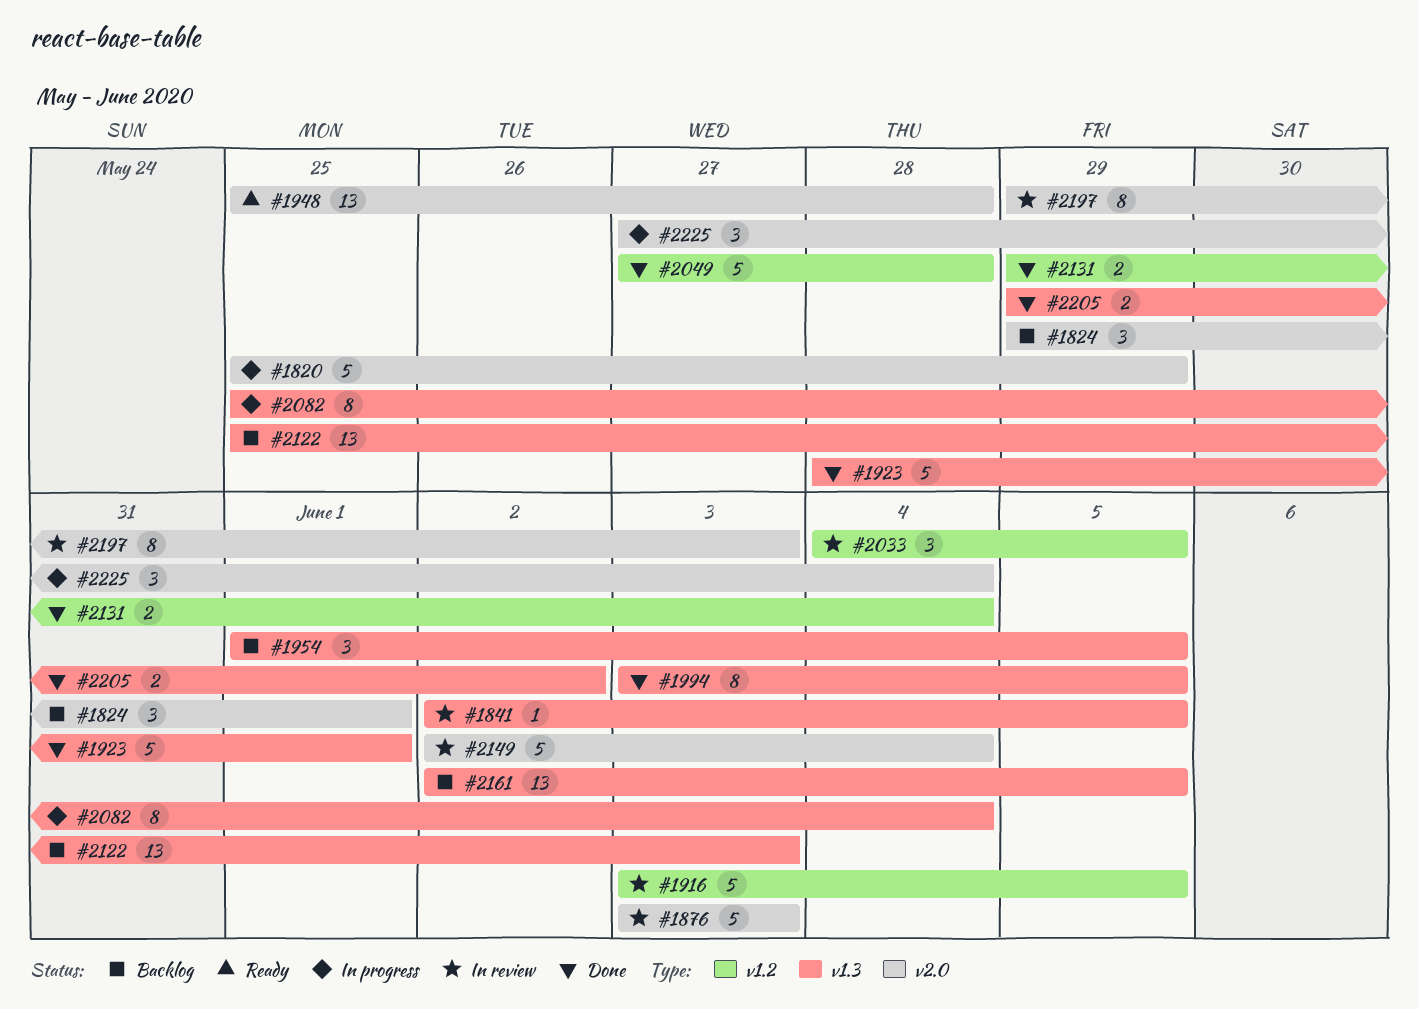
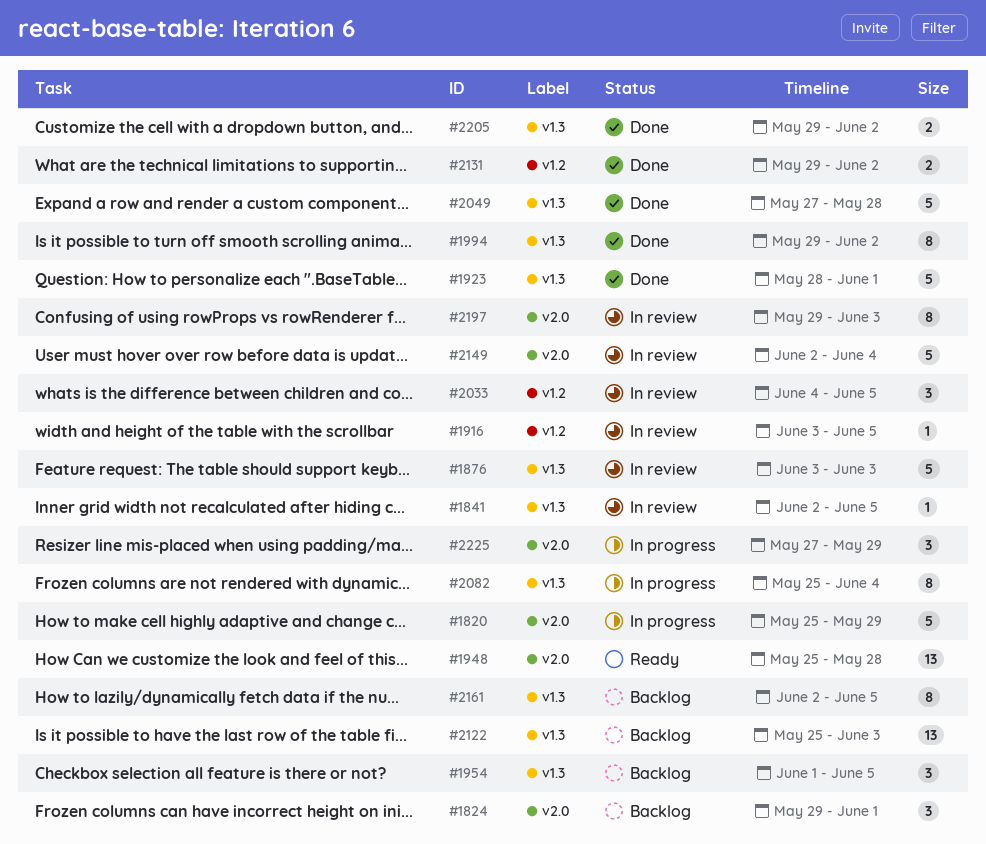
#1876, label: v2.0 -> v1.3
#1916, estimate: 5 -> 1
#1994, start: Jun 3 -> May 29
#1994, due: Jun 5 -> Jun 2
#2049, label: v1.2 -> v1.3
#2131, due: Jun 4 -> Jun 2
#2161, estimate: 13 -> 8
#2225, due: Jun 4 -> May 29

